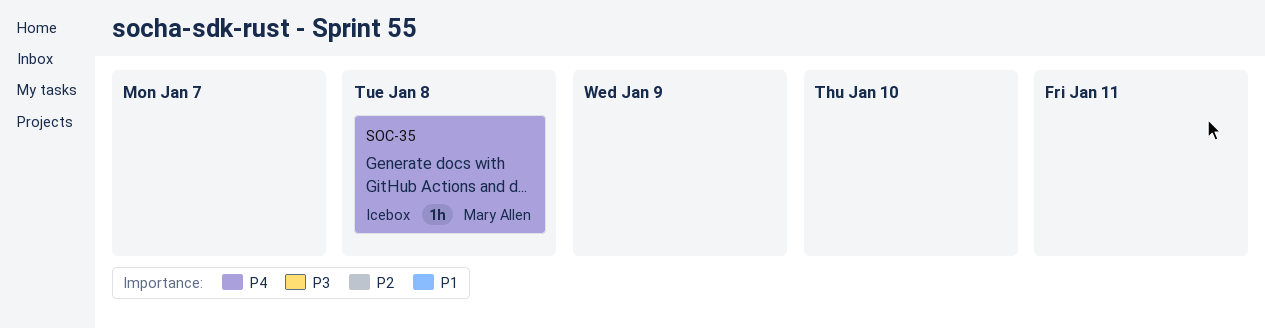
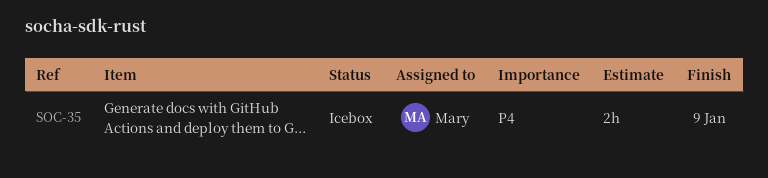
SOC-35, estimate: 1h -> 2h
SOC-35, due: Jan 8 -> Jan 9

